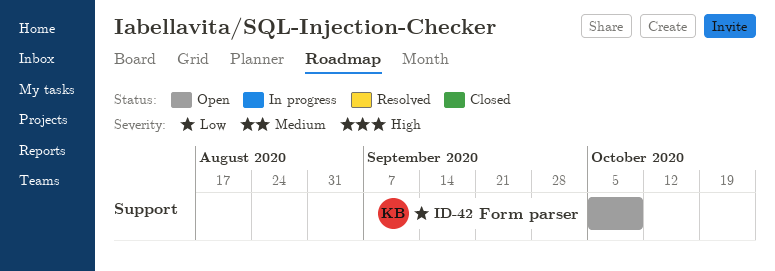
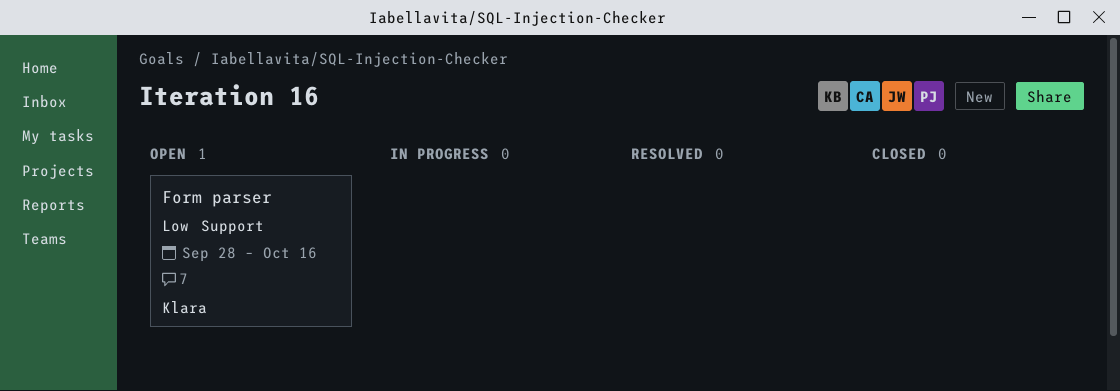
Form parser, start: Oct 5 -> Sep 28
Form parser, due: Oct 9 -> Oct 16

